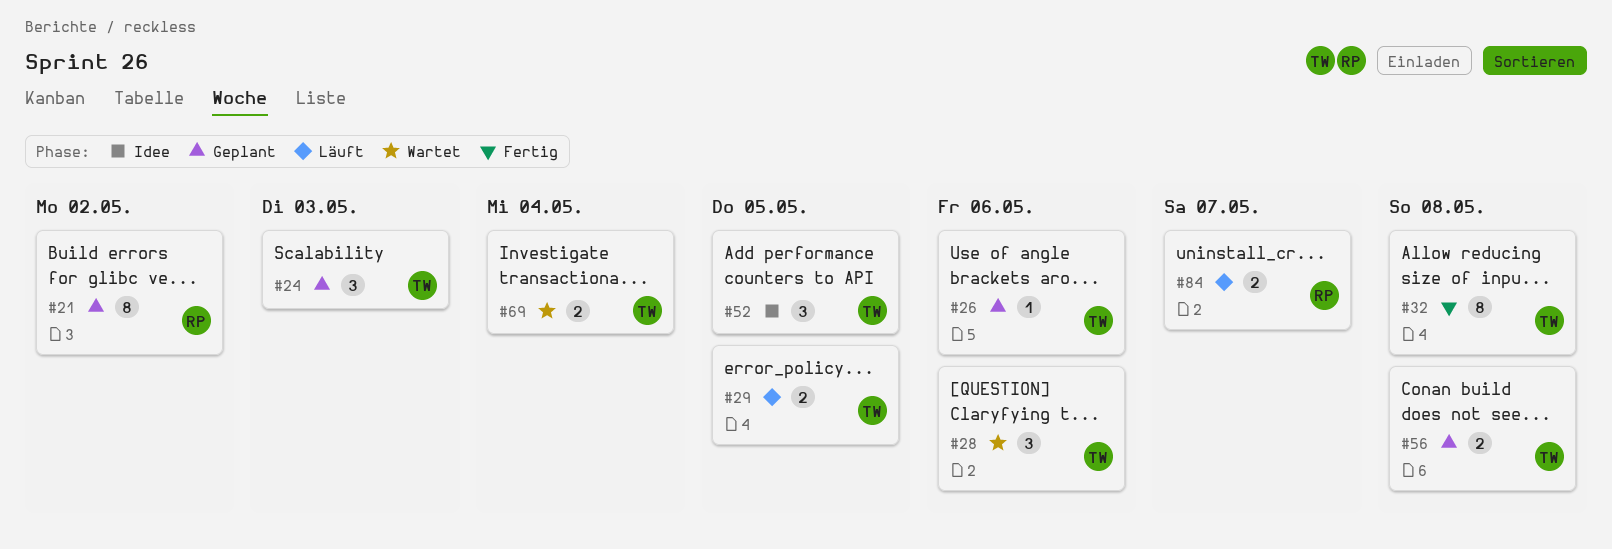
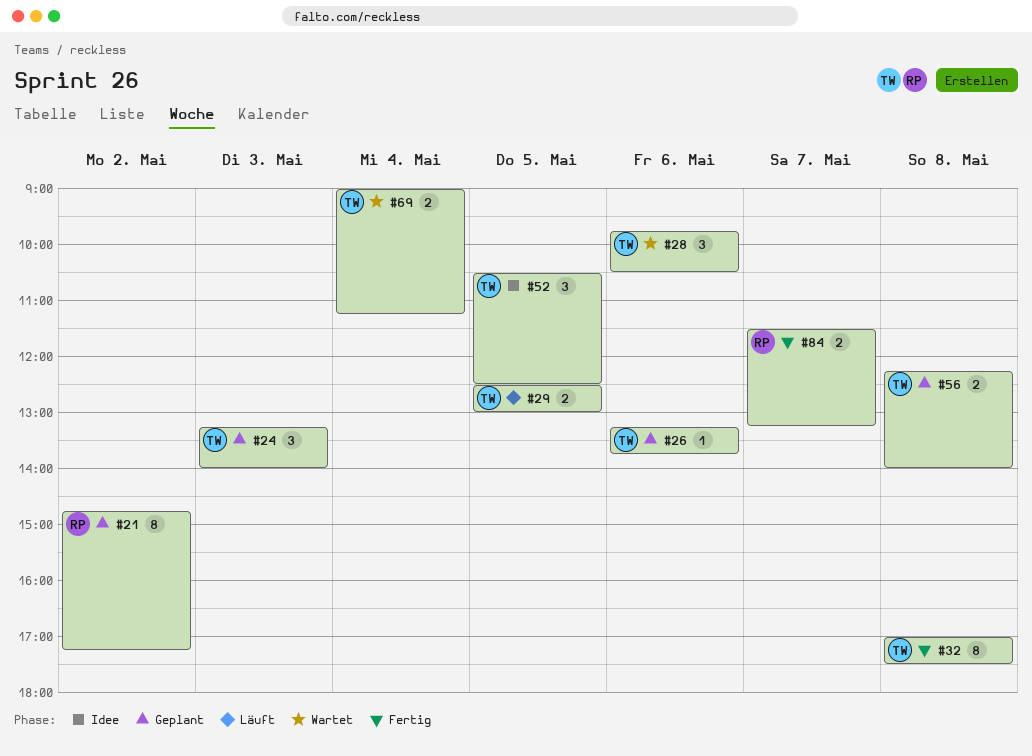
#84, status: Läuft -> Fertig

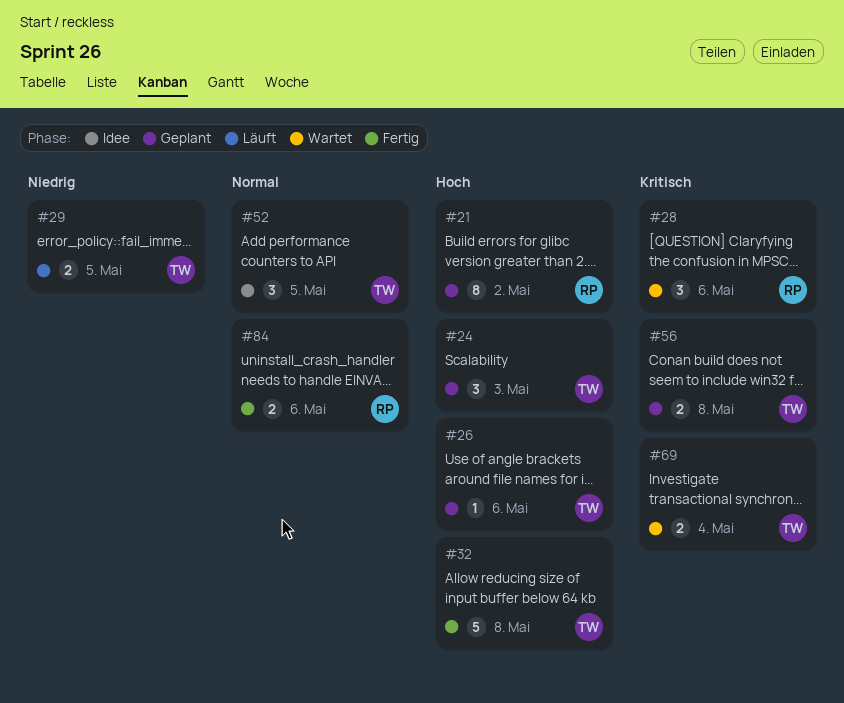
#28, owner: TW -> RP
#32, estimate: 8 -> 5
#84, day: May 7 -> May 6

